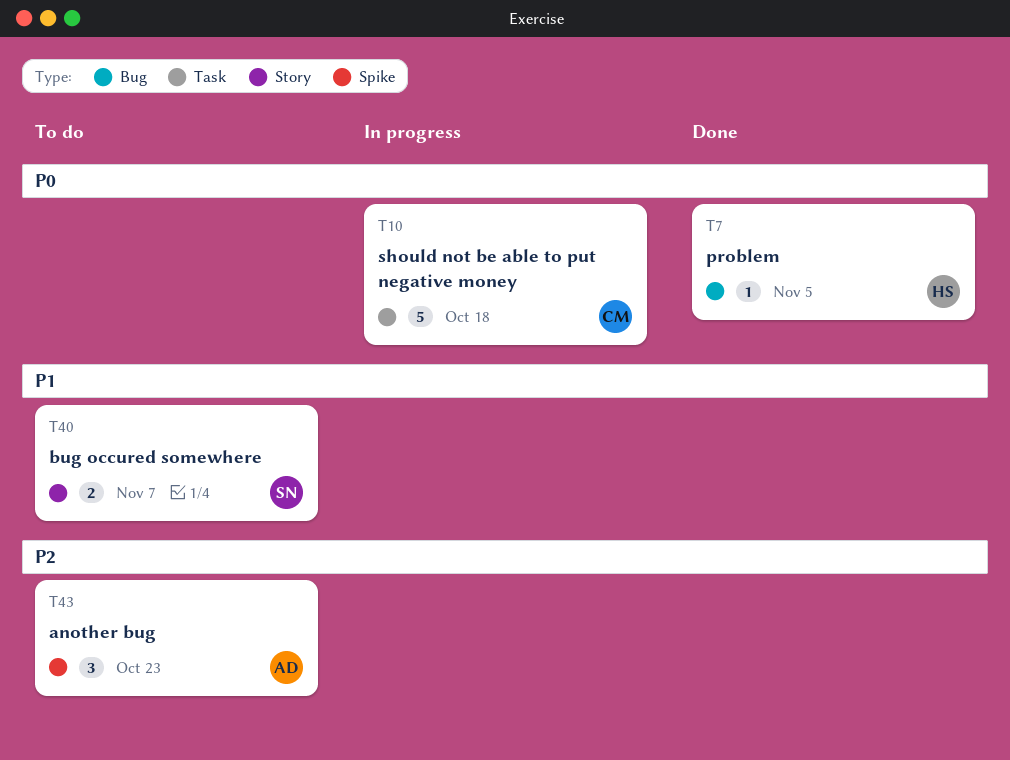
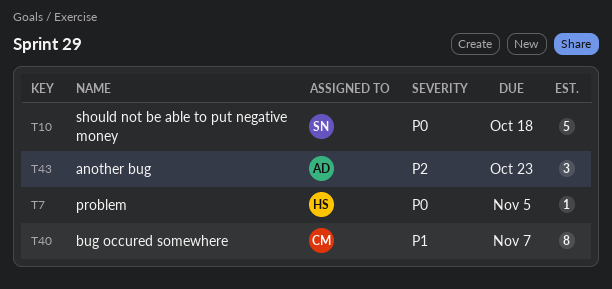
T10, owner: CM -> SN
T40, owner: SN -> CM
T40, estimate: 2 -> 8

